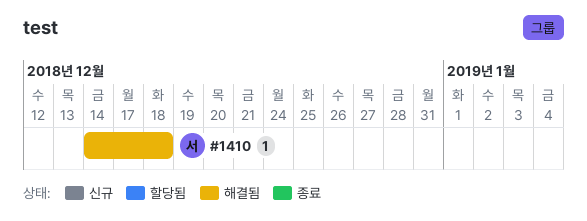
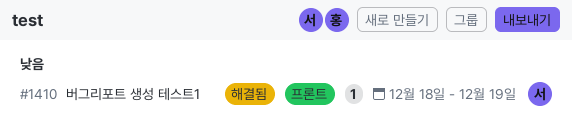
#1410, start: Dec 14 -> Dec 18
#1410, due: Dec 18 -> Dec 19

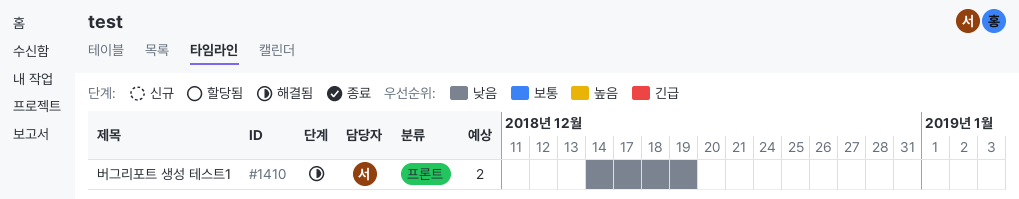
#1410, estimate: 1 -> 2
#1410, start: Dec 18 -> Dec 14

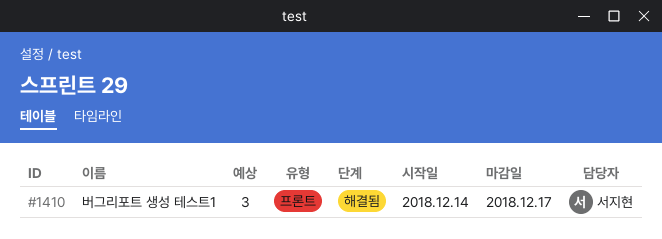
#1410, estimate: 2 -> 3
#1410, due: Dec 19 -> Dec 17

